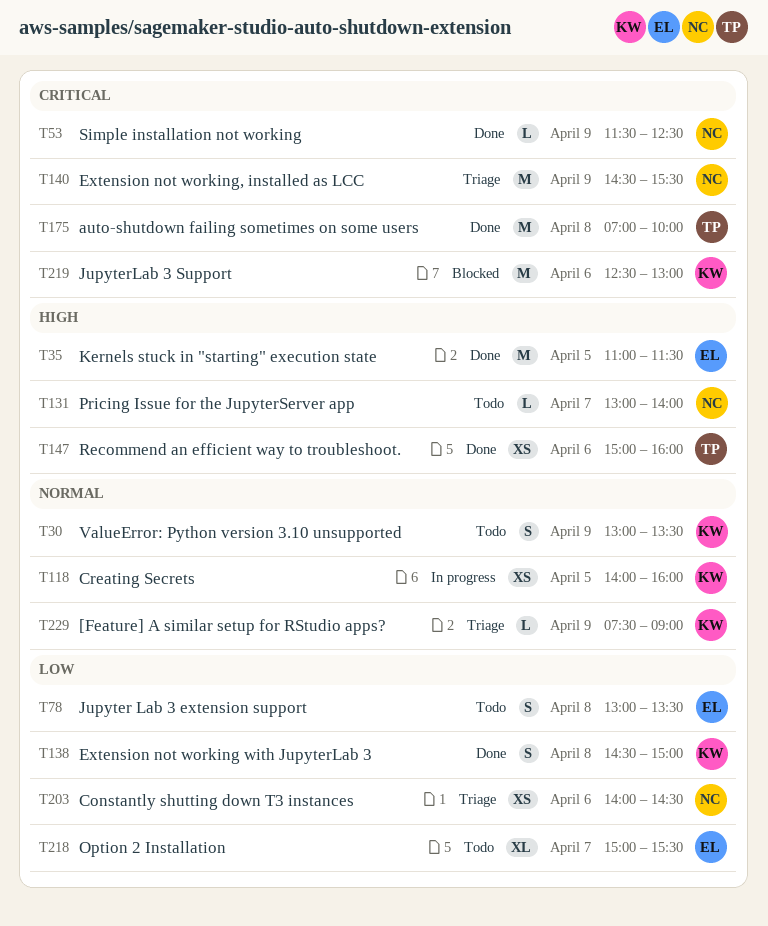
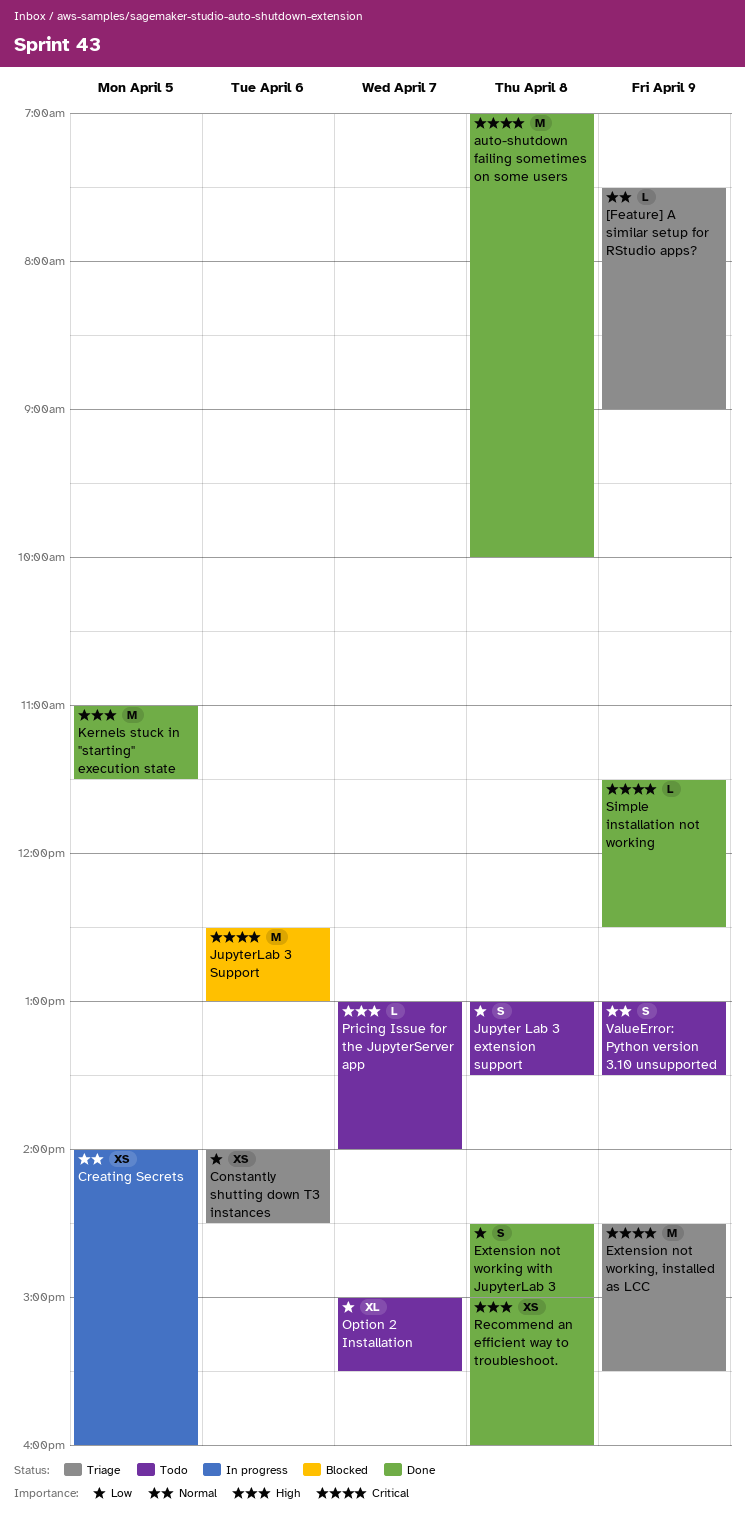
Recommend an efficient way to troubleshoot., day: Apr 6 -> Apr 8

